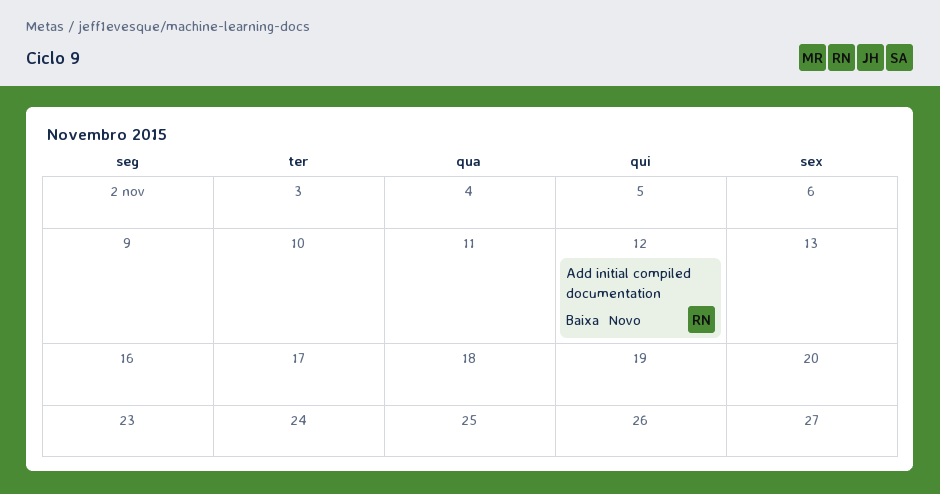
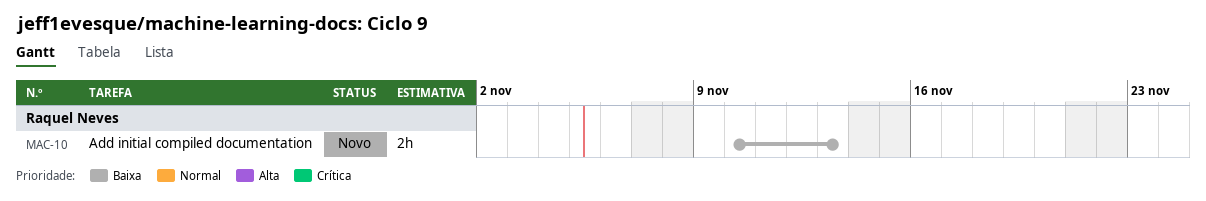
Add initial compiled documentation, due: Nov 12 -> Nov 13

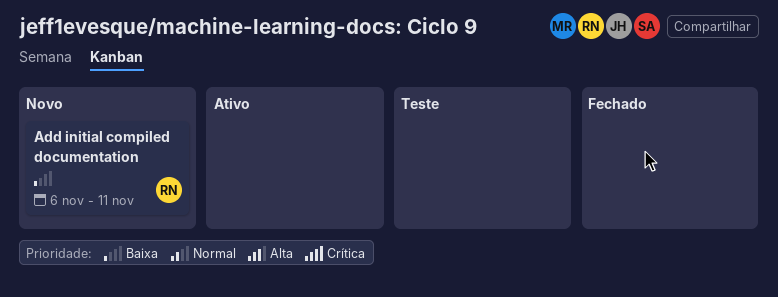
Add initial compiled documentation, start: Nov 10 -> Nov 6
Add initial compiled documentation, due: Nov 13 -> Nov 11

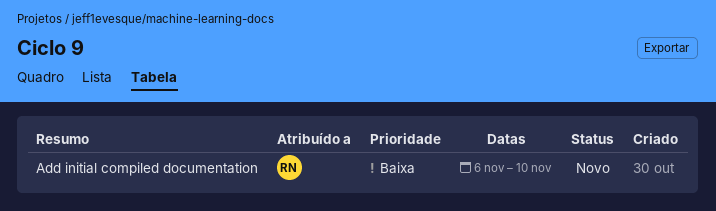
Add initial compiled documentation, due: Nov 11 -> Nov 10

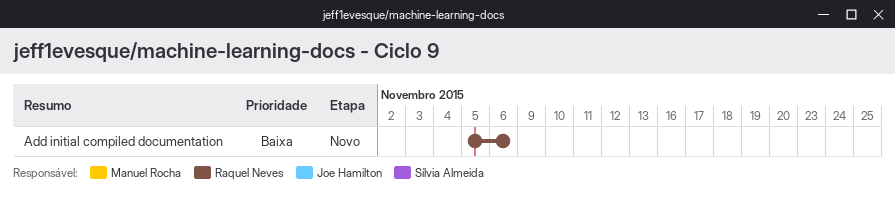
Add initial compiled documentation, start: Nov 6 -> Nov 5
Add initial compiled documentation, due: Nov 10 -> Nov 6

